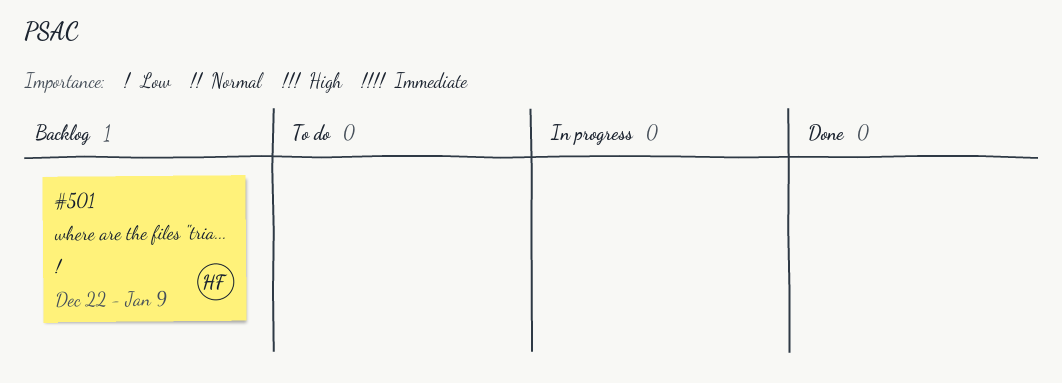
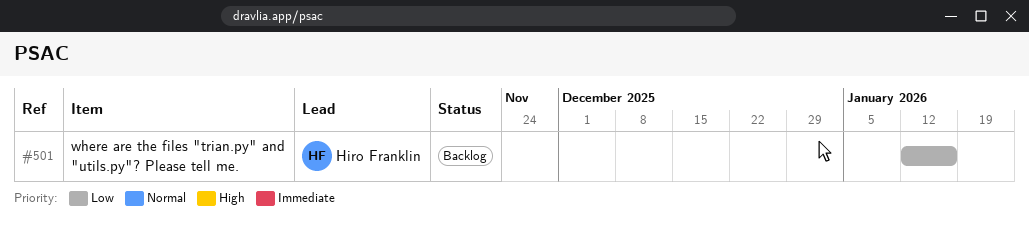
#501, start: Dec 22 -> Jan 12
#501, due: Jan 9 -> Jan 16

